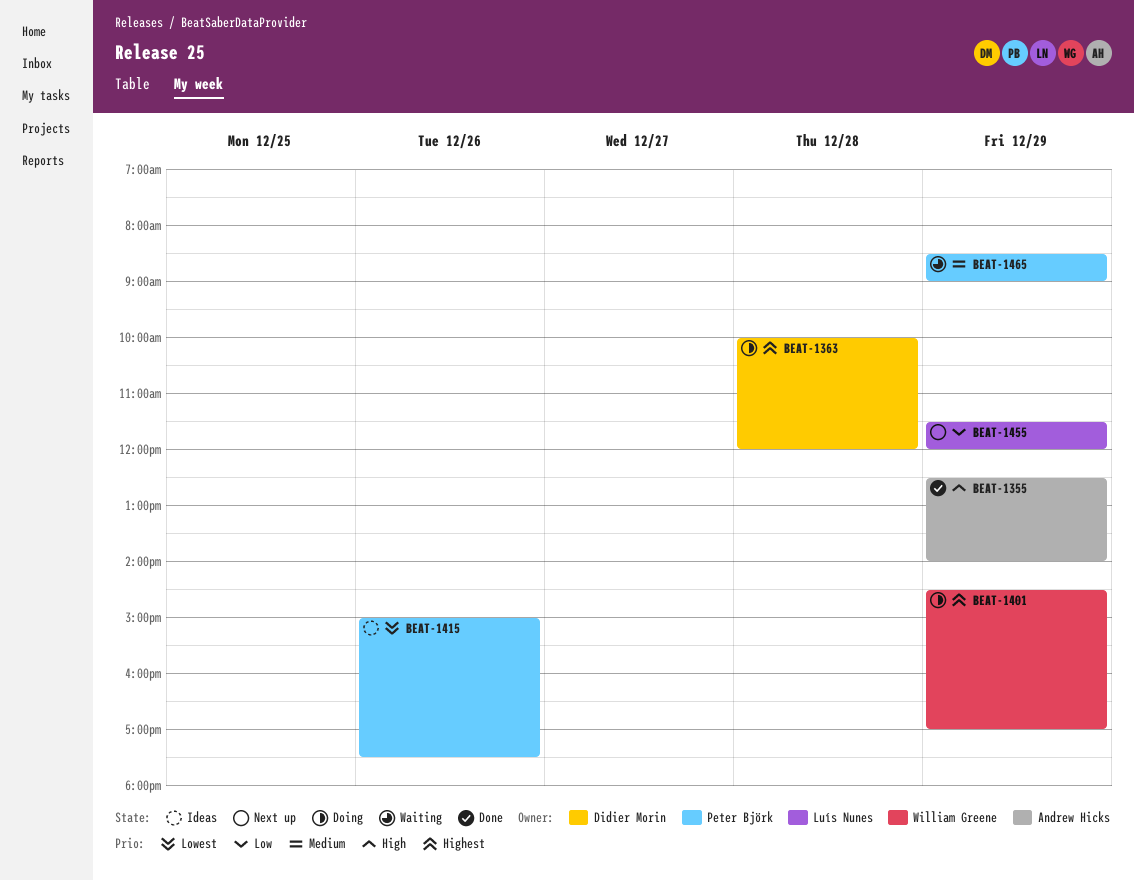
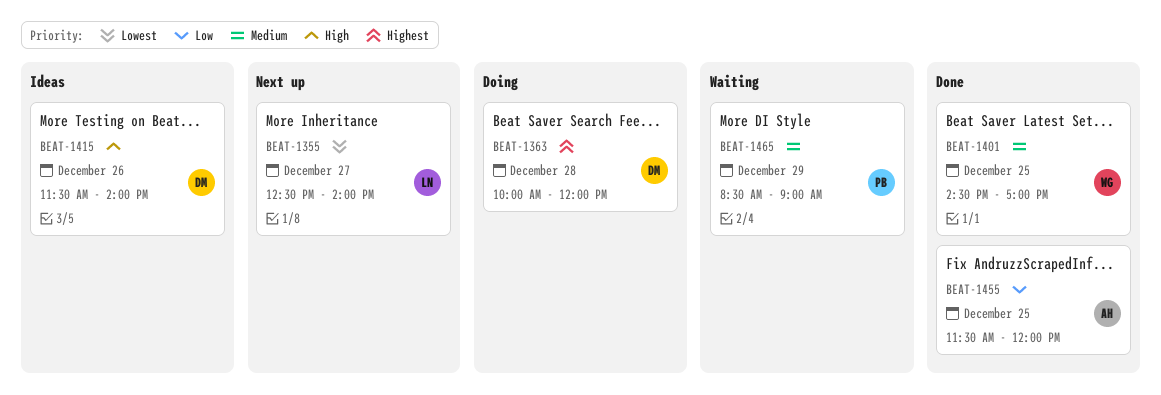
BEAT-1355, status: Done -> Next up
BEAT-1355, owner: Andrew Hicks -> Luís Nunes
BEAT-1355, priority: High -> Lowest
BEAT-1355, day: Dec 29 -> Dec 27
BEAT-1401, status: Doing -> Done
BEAT-1401, priority: Highest -> Medium
BEAT-1401, day: Dec 29 -> Dec 25
BEAT-1415, owner: Peter Björk -> Didier Morin
BEAT-1415, priority: Lowest -> High
BEAT-1415, begins: 15:00 -> 11:30
BEAT-1415, ends: 17:30 -> 14:00
BEAT-1455, status: Next up -> Done
BEAT-1455, owner: Luís Nunes -> Andrew Hicks
BEAT-1455, day: Dec 29 -> Dec 25

